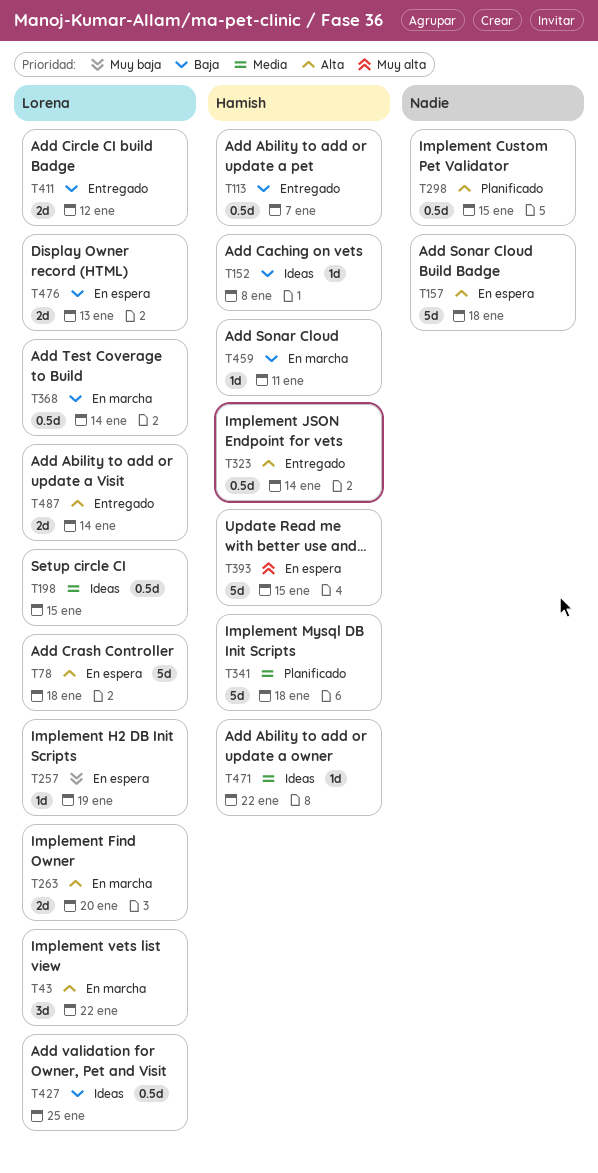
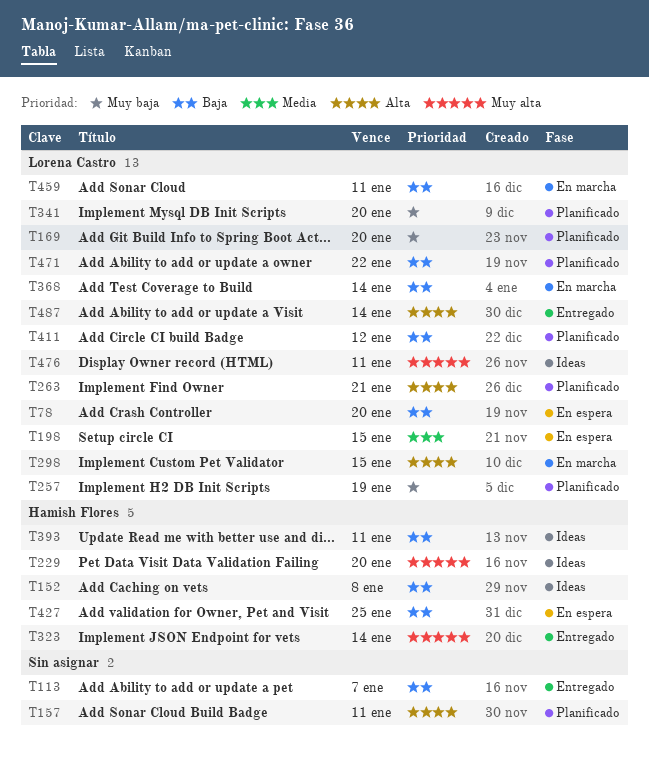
T43: present -> none
T78, priority: Alta -> Baja
T78, due: Jan 18 -> Jan 20
T113, owner: Hamish Flores -> none
T157, status: En espera -> Planificado
T157, due: Jan 18 -> Jan 11
T169: none -> present
T198, status: Ideas -> En espera
T229: none -> present
T257, status: En espera -> Planificado
T263, status: En marcha -> Planificado
T263, due: Jan 20 -> Jan 21
T298, status: Planificado -> En marcha
T298, owner: none -> Lorena Castro
T323, priority: Alta -> Muy alta
T341, owner: Hamish Flores -> Lorena Castro
T341, priority: Media -> Muy baja
T341, due: Jan 18 -> Jan 20
T393, status: En espera -> Ideas
T393, priority: Muy alta -> Baja
T393, due: Jan 15 -> Jan 11
T411, status: Entregado -> Planificado
T427, status: Ideas -> En espera
T427, owner: Lorena Castro -> Hamish Flores
T459, owner: Hamish Flores -> Lorena Castro
T471, status: Ideas -> Planificado
T471, owner: Hamish Flores -> Lorena Castro
T471, priority: Media -> Baja
T476, status: En espera -> Ideas
T476, priority: Baja -> Muy alta
T476, due: Jan 13 -> Jan 11

